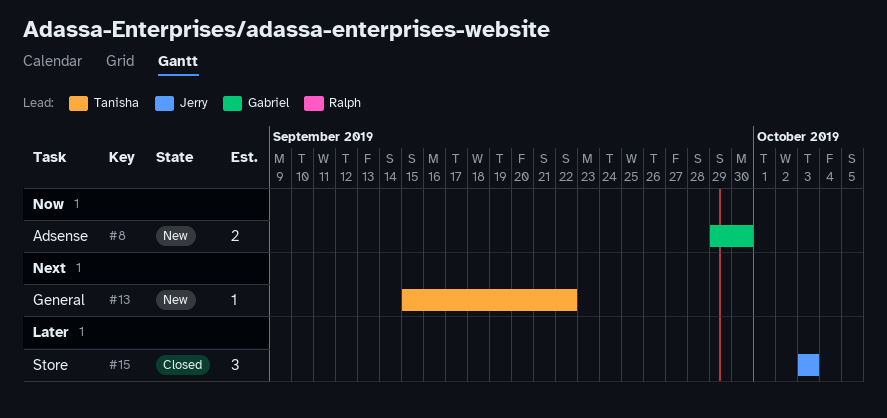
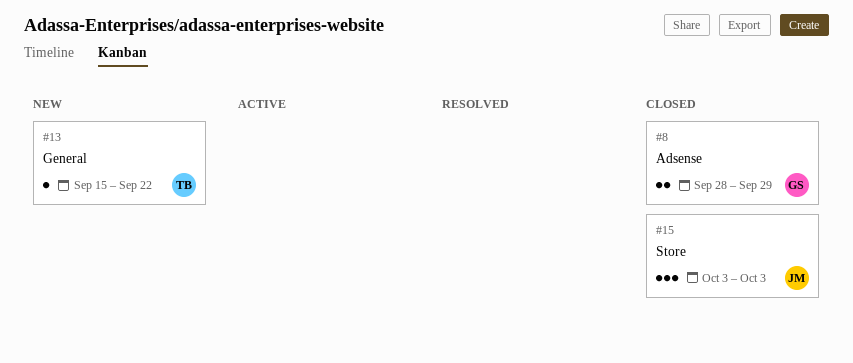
#8, status: New -> Closed
#8, start: Sep 29 -> Sep 28
#8, due: Sep 30 -> Sep 29

